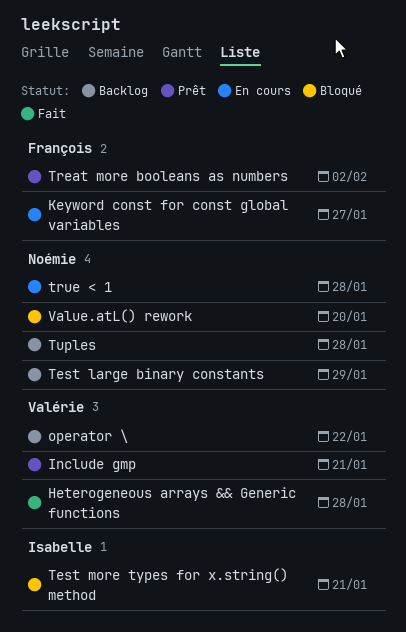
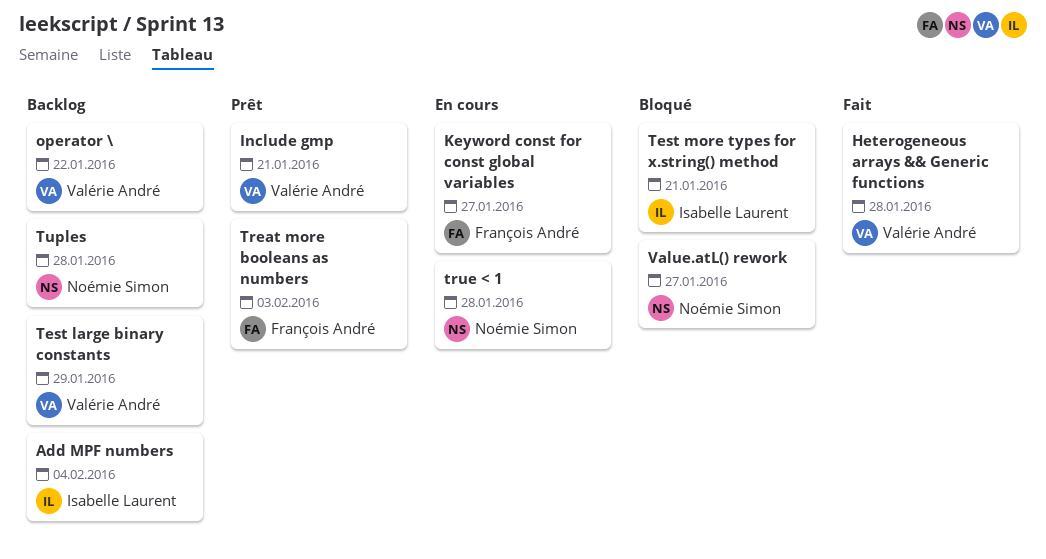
Add MPF numbers: none -> present
Test large binary constants, owner: Noémie Simon -> Valérie André
Treat more booleans as numbers, due: Feb 2 -> Feb 3
Value.atL() rework, due: Jan 20 -> Jan 27

